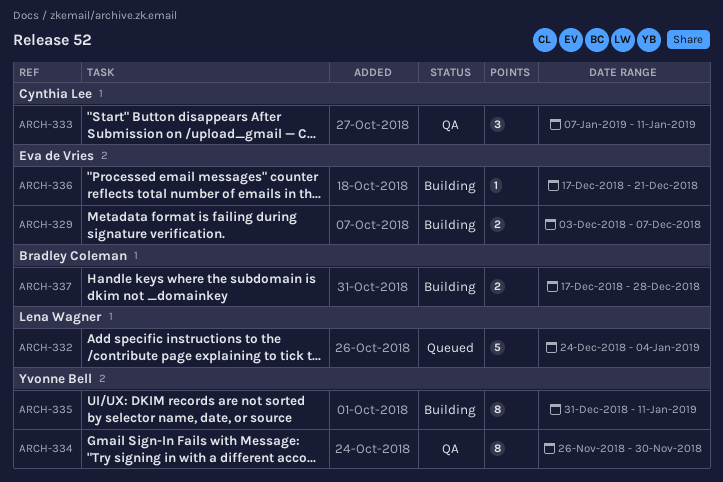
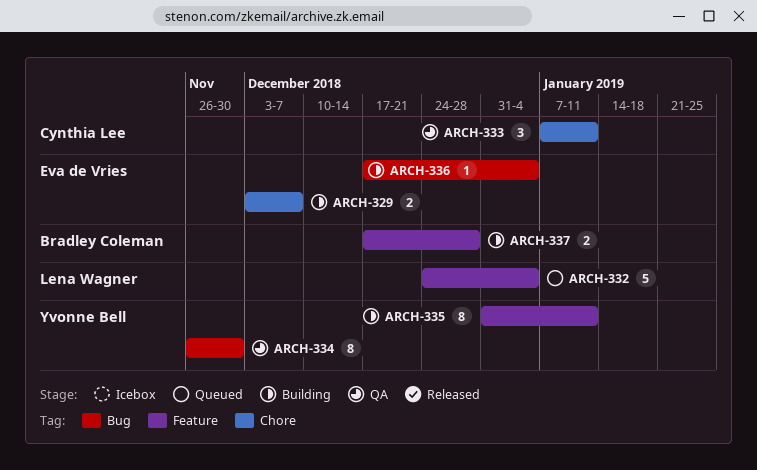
ARCH-336, due: Dec 21 -> Jan 4

